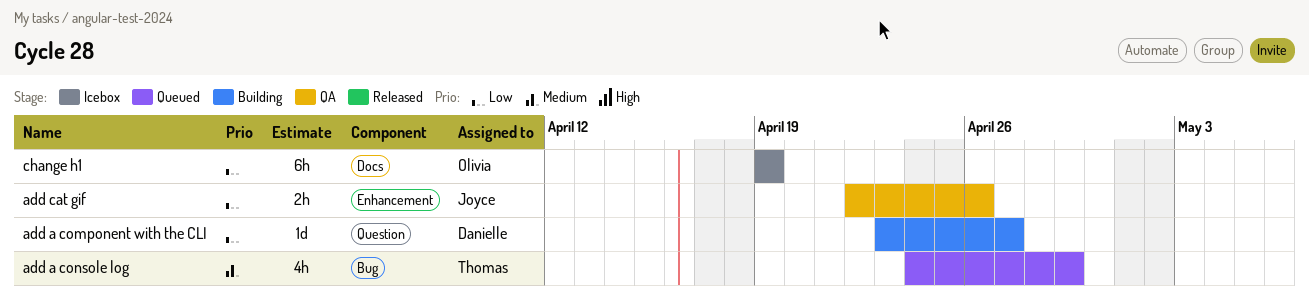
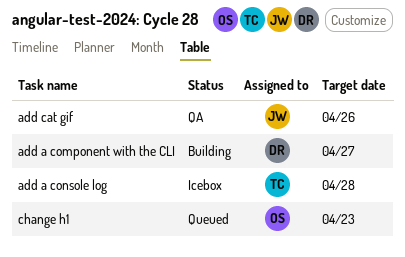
add a console log, status: Queued -> Icebox
add a console log, due: Apr 29 -> Apr 28
change h1, status: Icebox -> Queued
change h1, due: Apr 19 -> Apr 23

